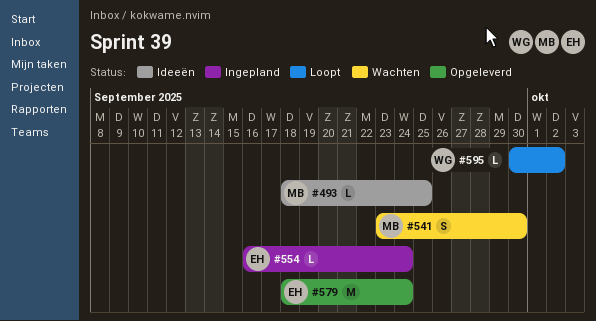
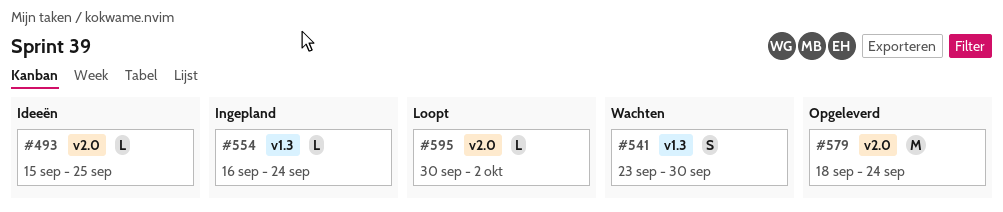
#493, start: Sep 18 -> Sep 15

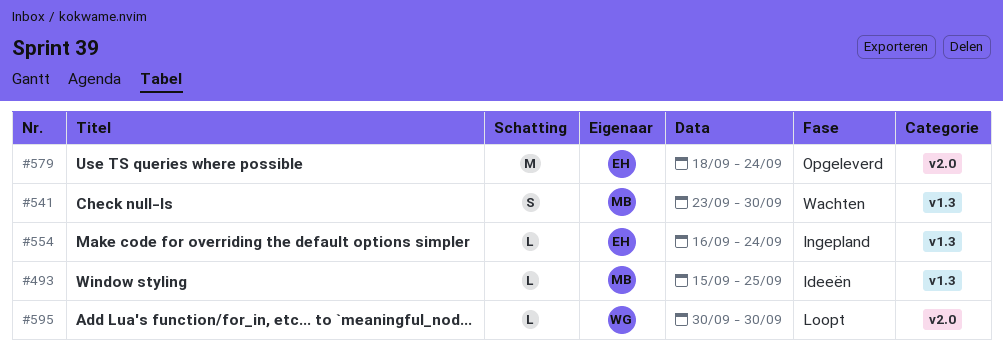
#493, label: v2.0 -> v1.3
#595, due: Oct 2 -> Sep 30

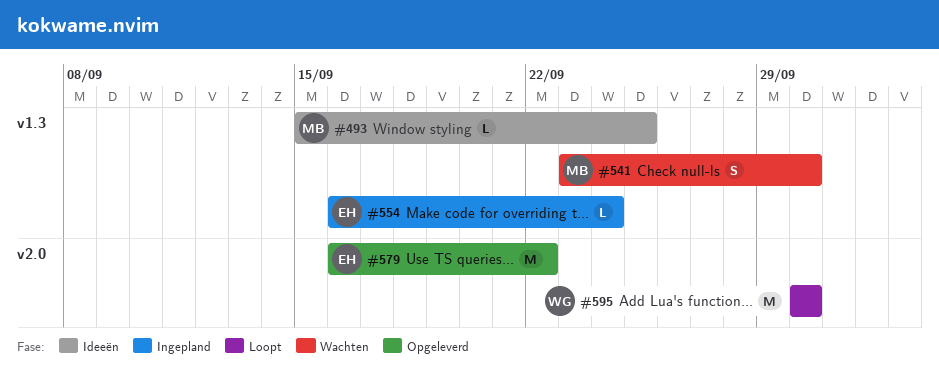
#579, start: Sep 18 -> Sep 16
#579, due: Sep 24 -> Sep 22
#595, estimate: L -> M

